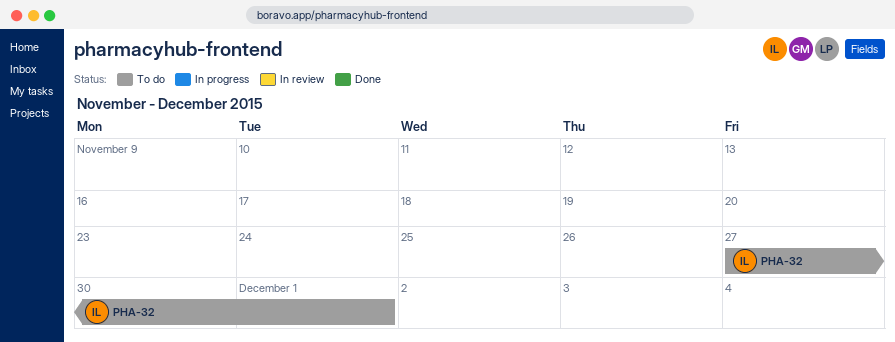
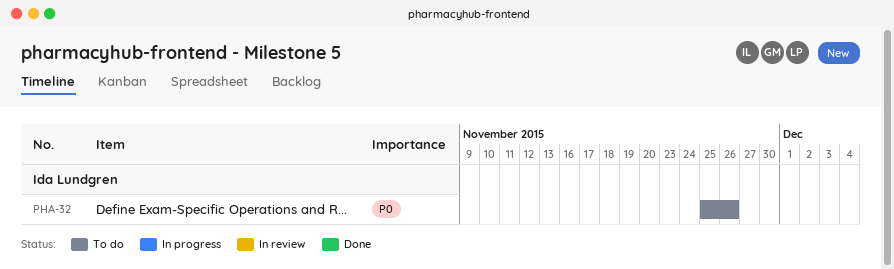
PHA-32, start: Nov 27 -> Nov 25
PHA-32, due: Dec 1 -> Nov 26

